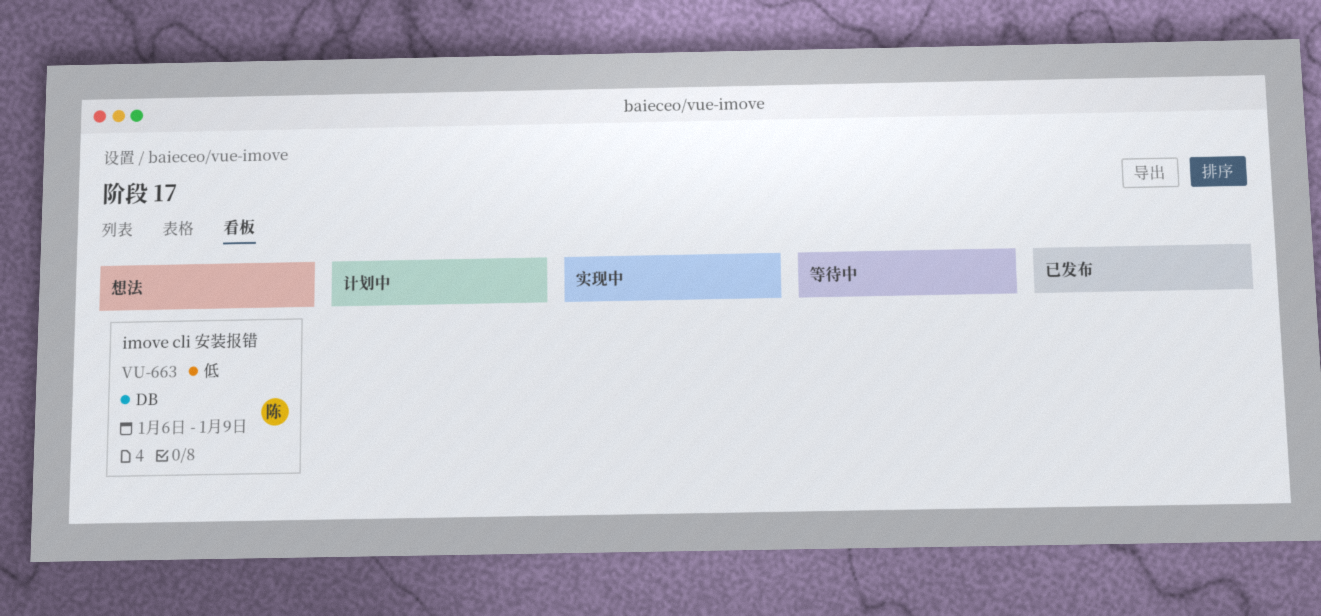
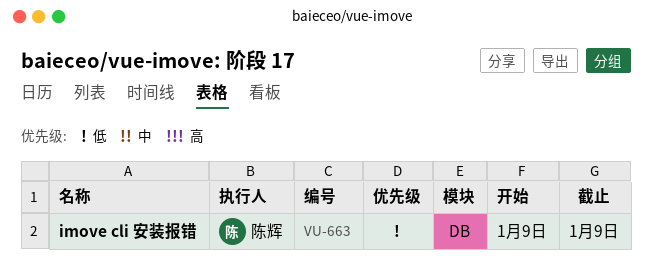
VU-663, start: Jan 6 -> Jan 9

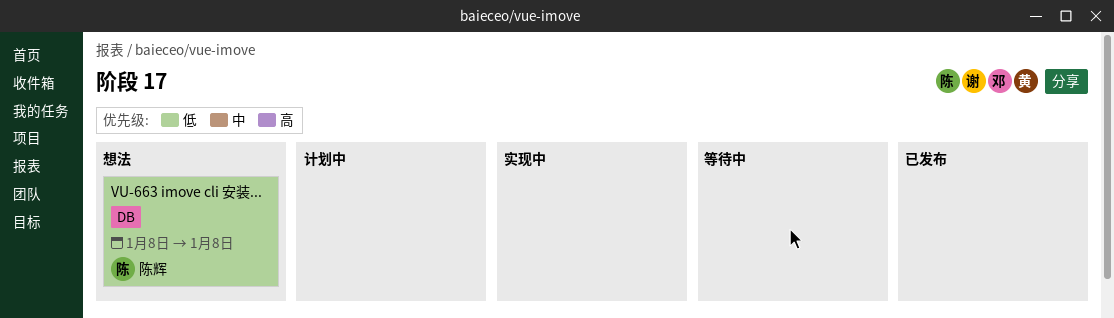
VU-663, start: Jan 9 -> Jan 8
VU-663, due: Jan 9 -> Jan 8

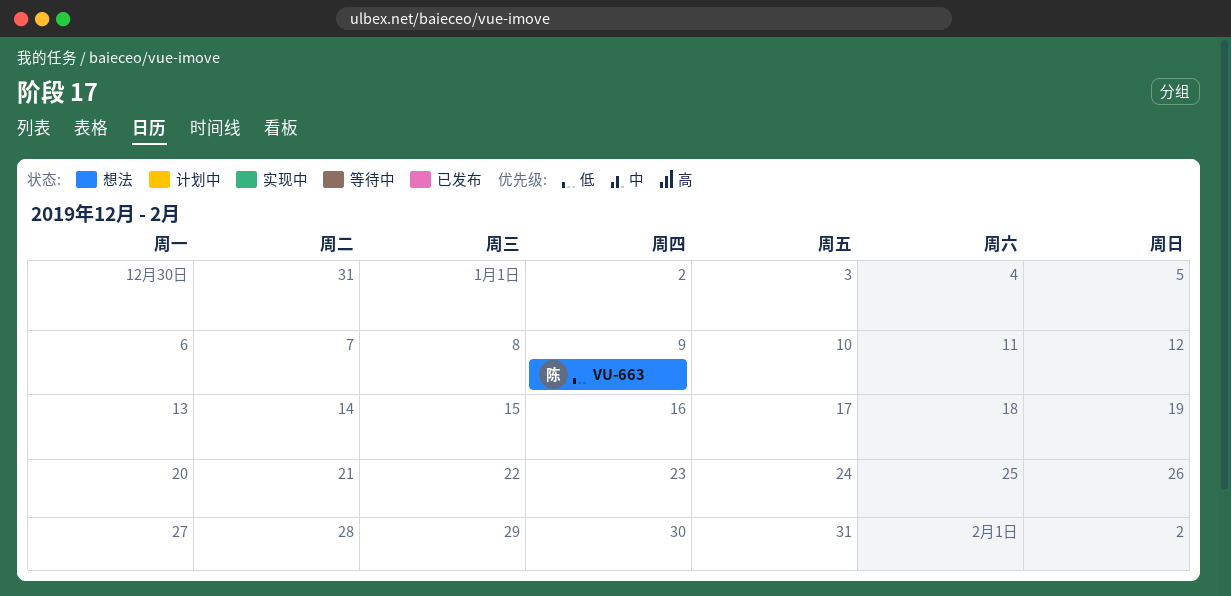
VU-663, start: Jan 8 -> Jan 9
VU-663, due: Jan 8 -> Jan 9

